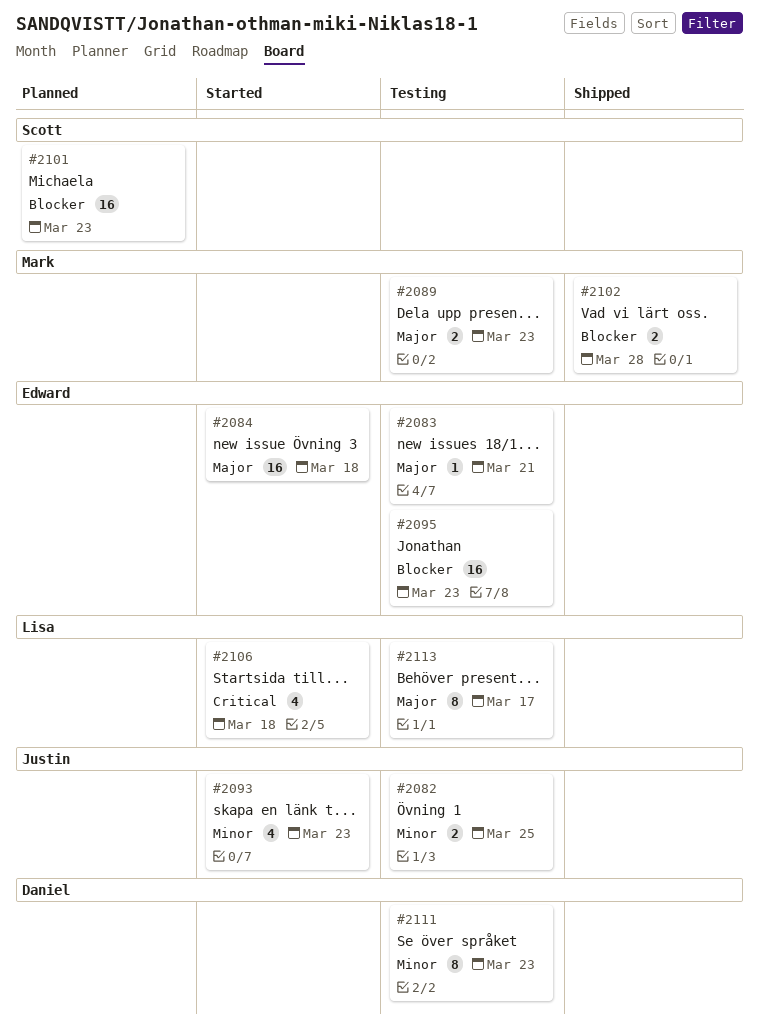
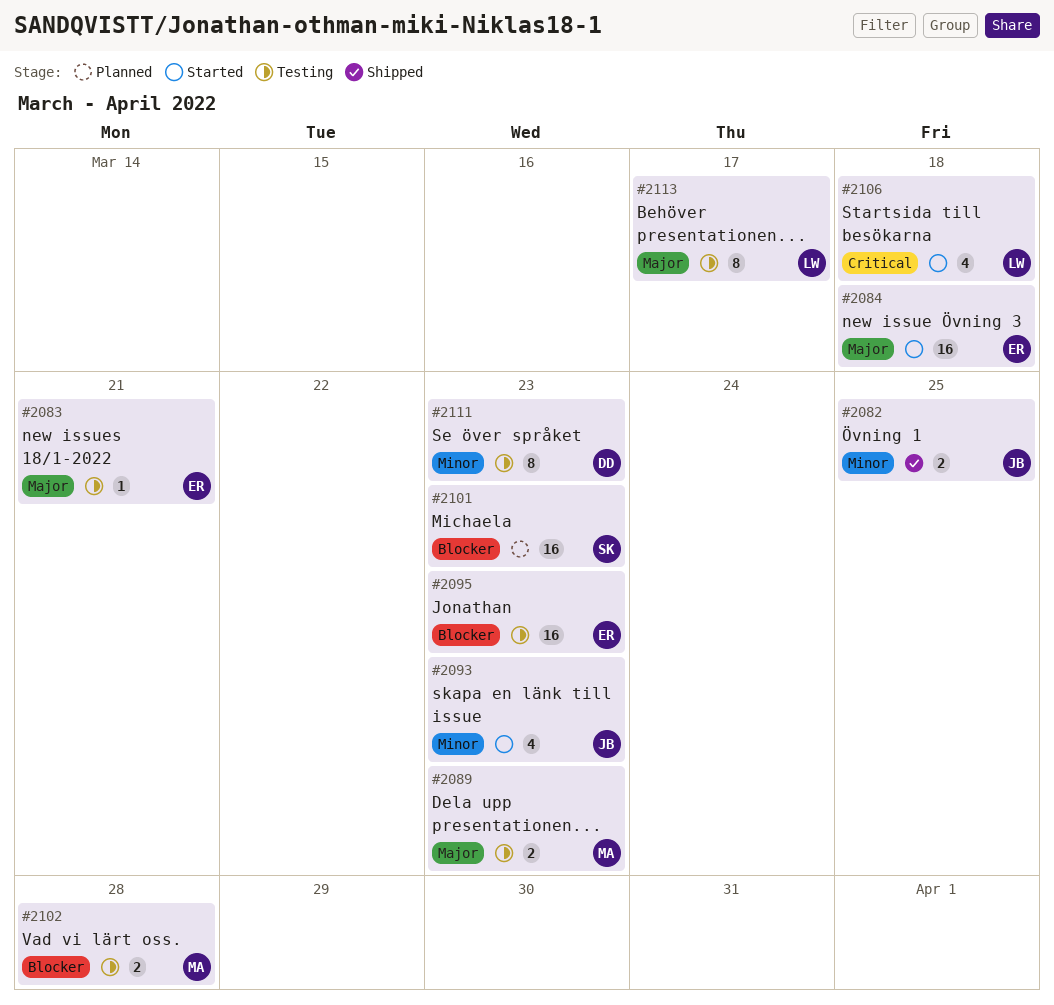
#2082, status: Testing -> Shipped
#2102, status: Shipped -> Testing

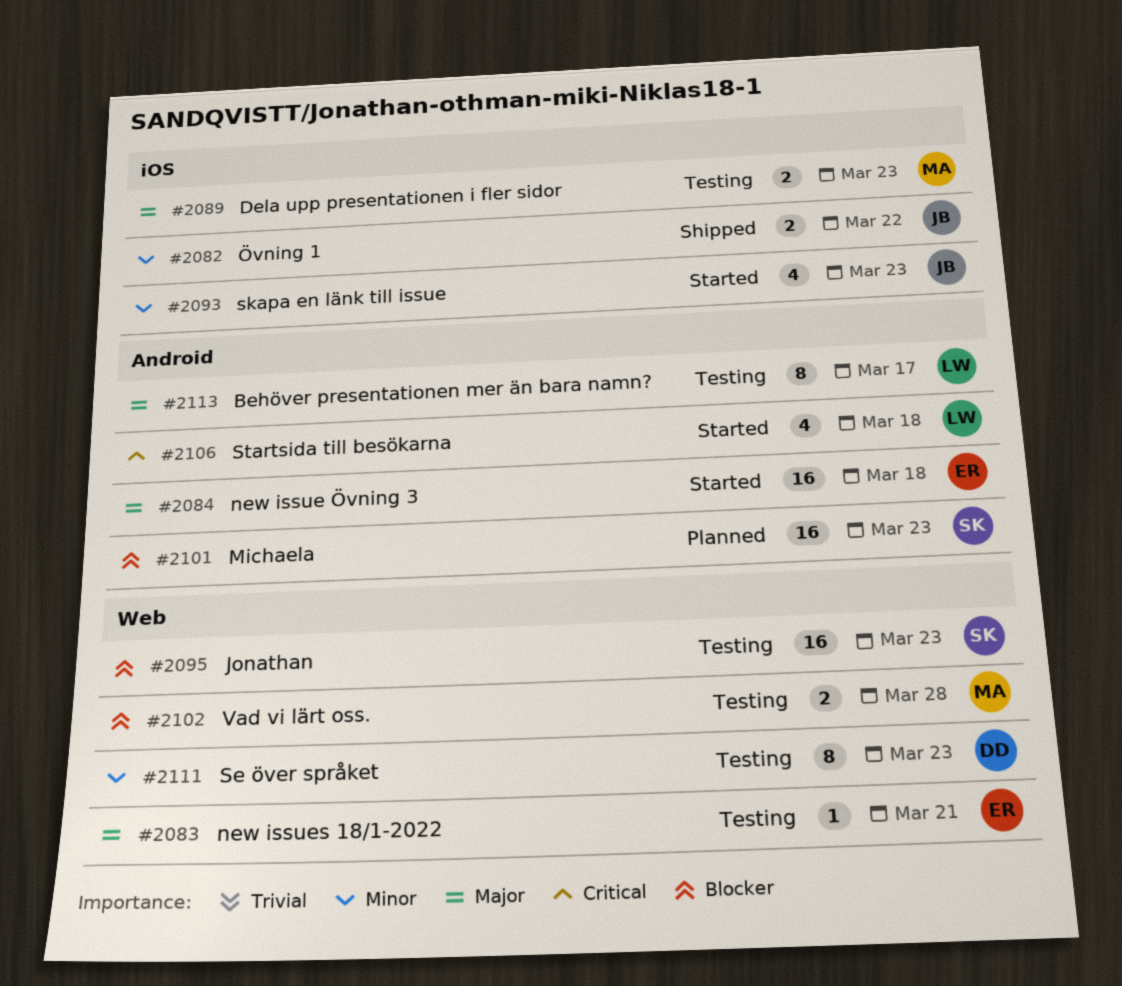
#2082, due: Mar 25 -> Mar 22
#2095, owner: ER -> SK

